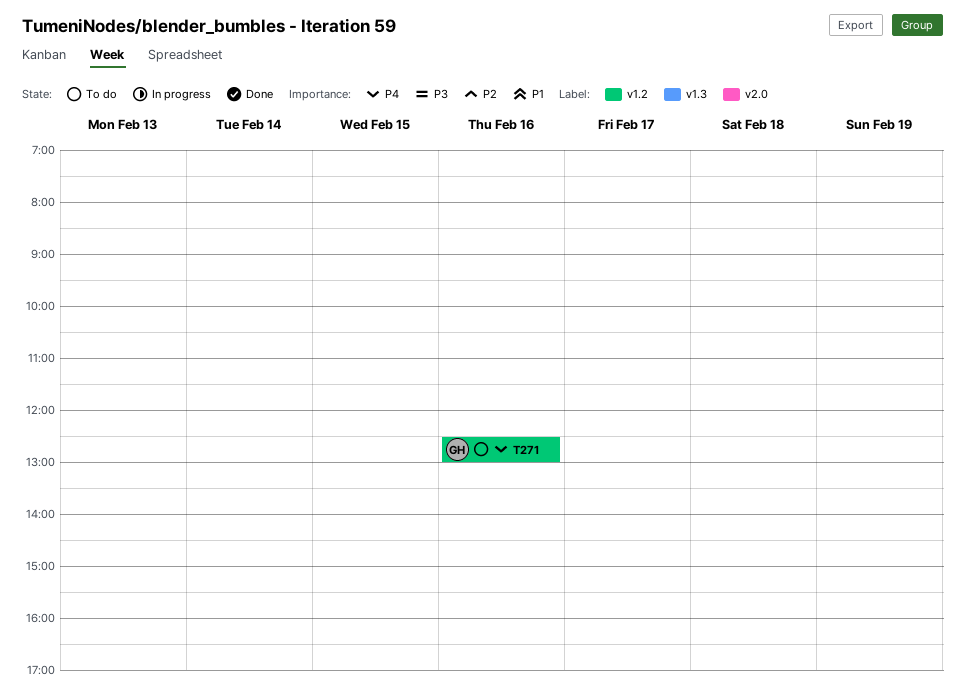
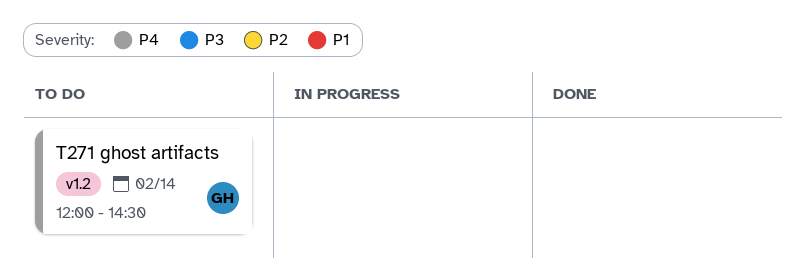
T271, day: Feb 16 -> Feb 14
T271, begins: 12:30 -> 12:00
T271, ends: 13:00 -> 14:30

